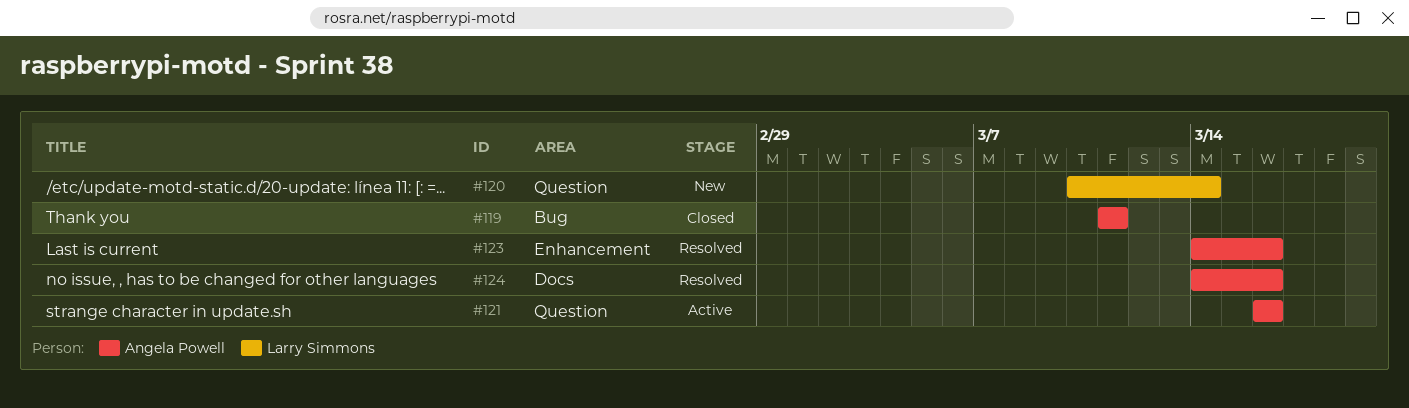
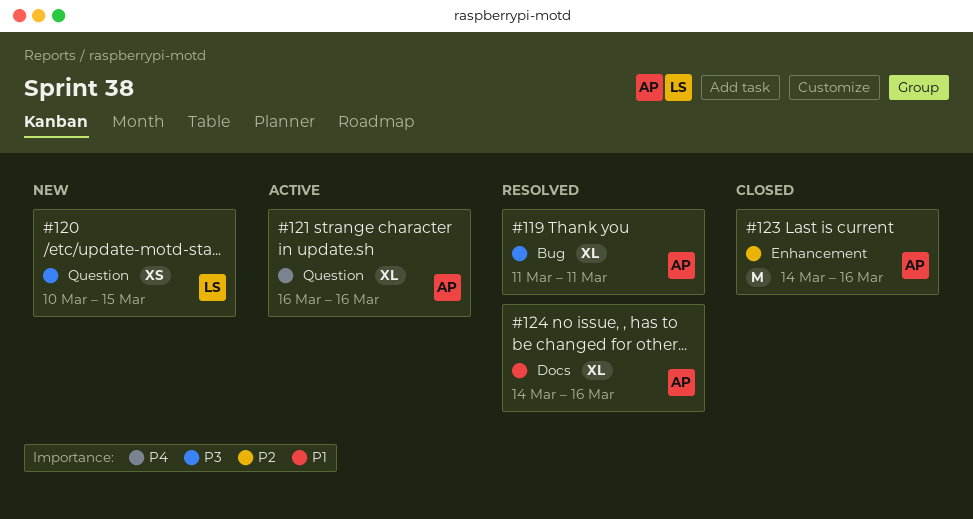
#119, status: Closed -> Resolved
#120, due: Mar 14 -> Mar 15
#123, status: Resolved -> Closed

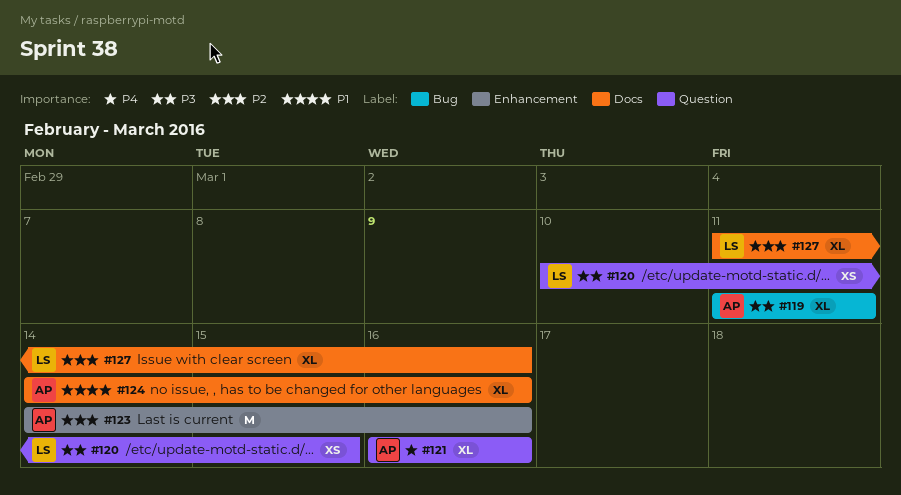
#127: none -> present

